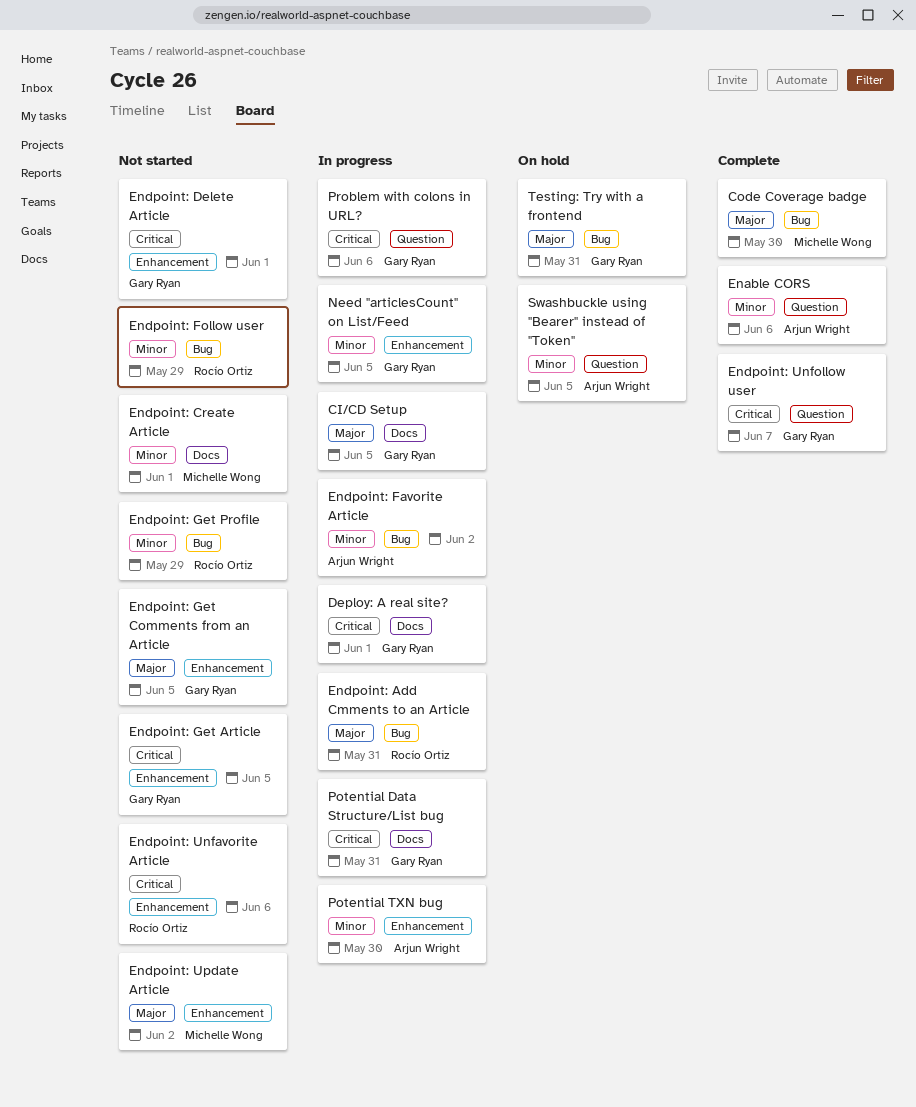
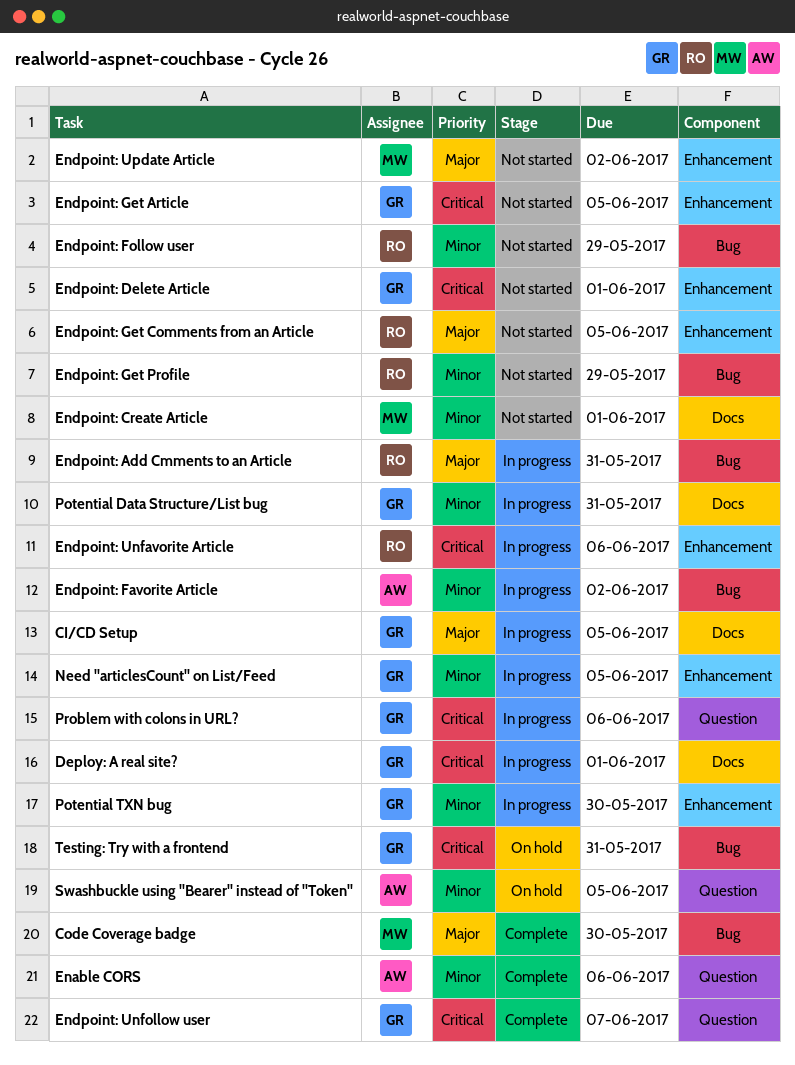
Endpoint: Get Comments from an Article, owner: Gary Ryan -> Rocío Ortiz
Endpoint: Unfavorite Article, status: Not started -> In progress
Potential Data Structure/List bug, priority: Critical -> Minor
Potential TXN bug, owner: Arjun Wright -> Gary Ryan
Testing: Try with a frontend, priority: Major -> Critical

